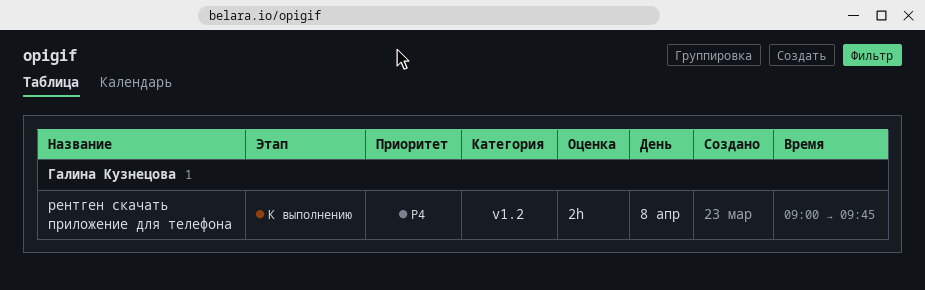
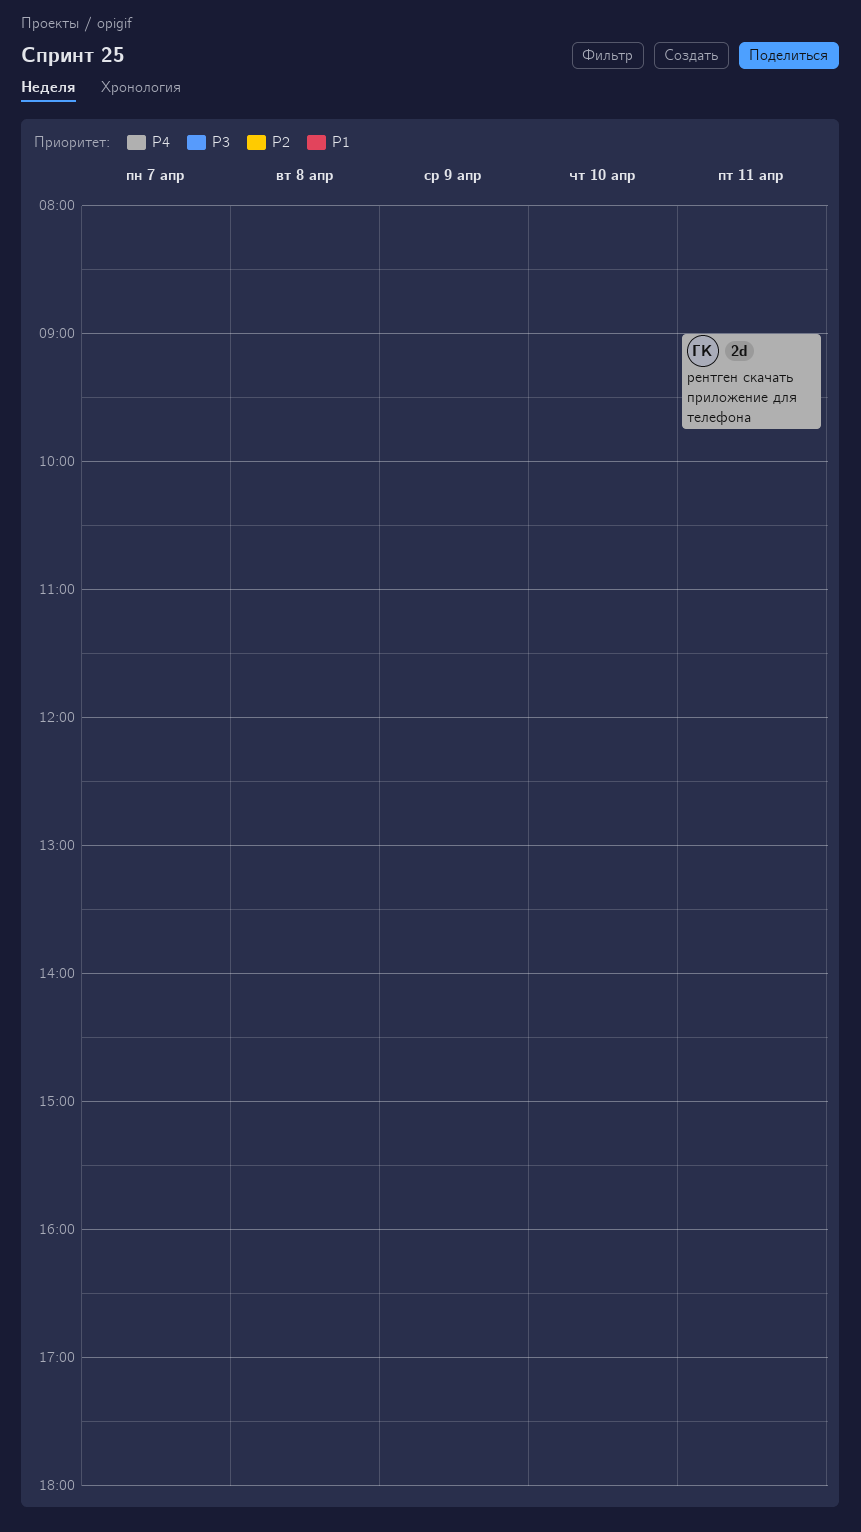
рентген скачать приложение для телефона, estimate: 2h -> 2d
рентген скачать приложение для телефона, day: Apr 8 -> Apr 11

